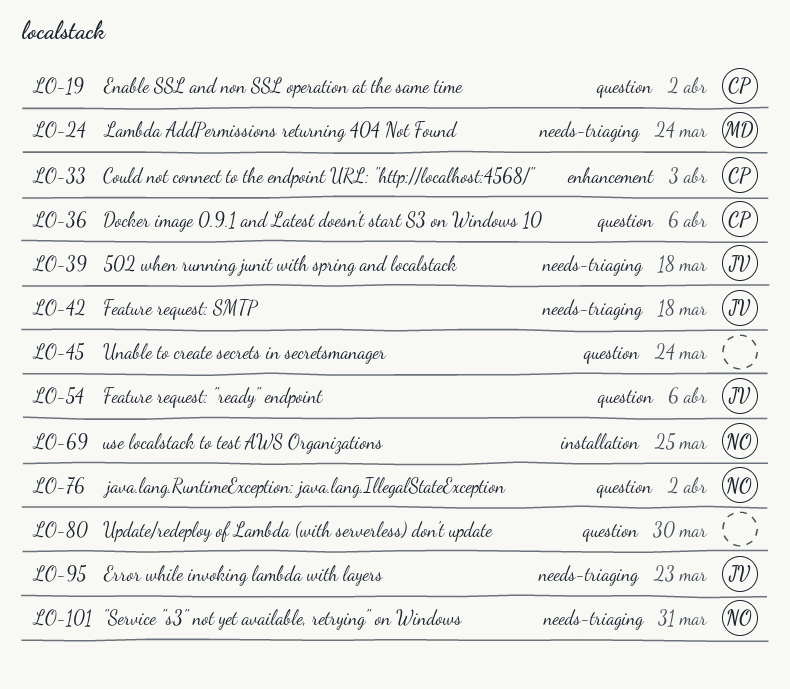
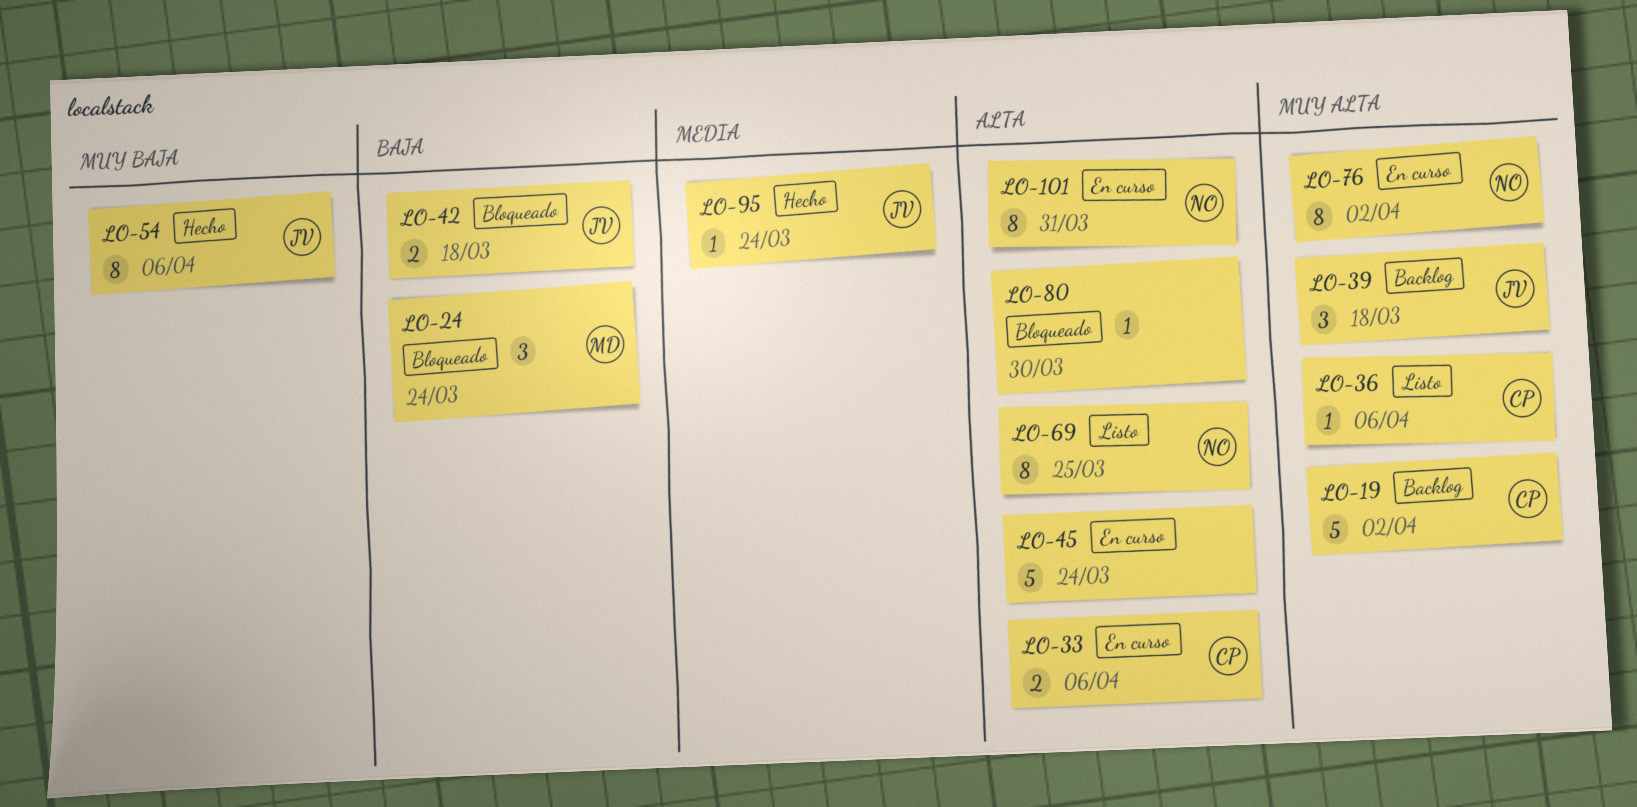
LO-33, due: Apr 3 -> Apr 6
LO-95, due: Mar 23 -> Mar 24

